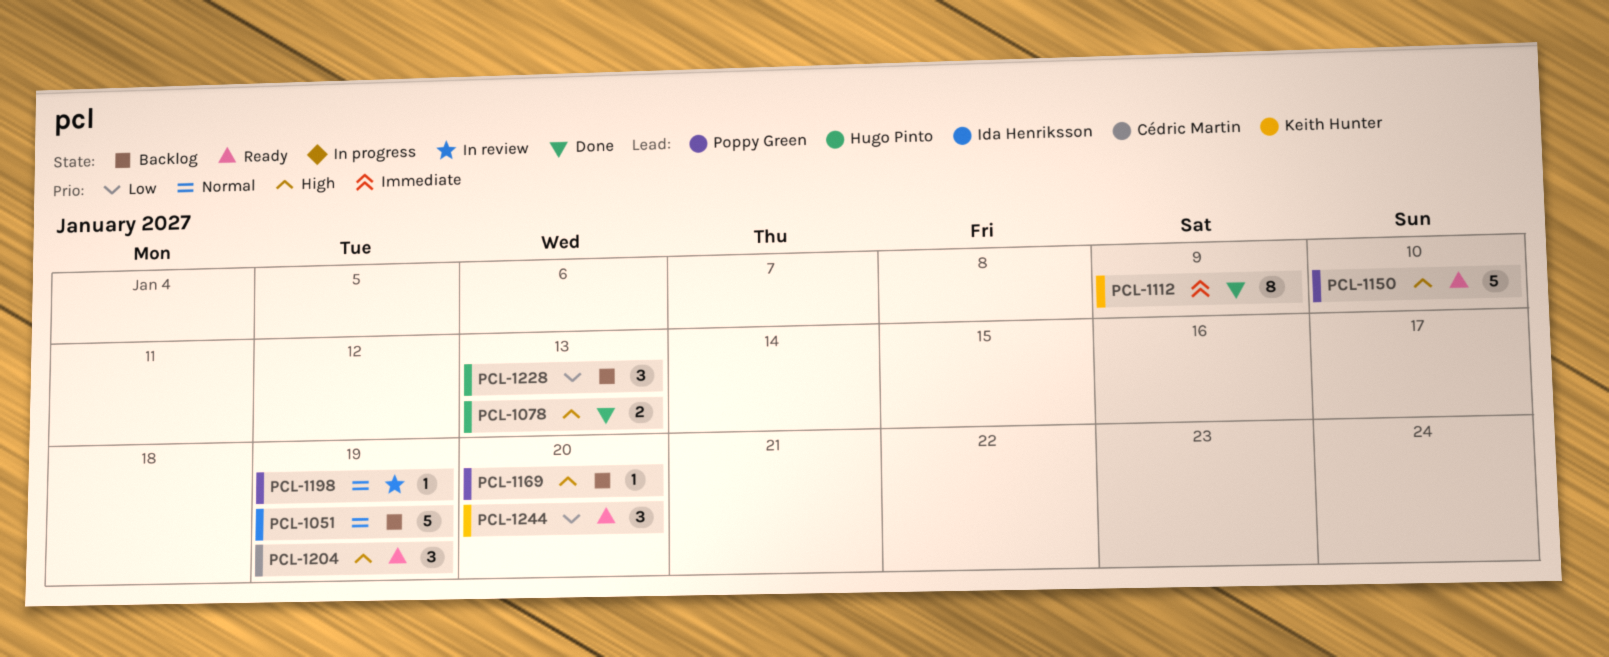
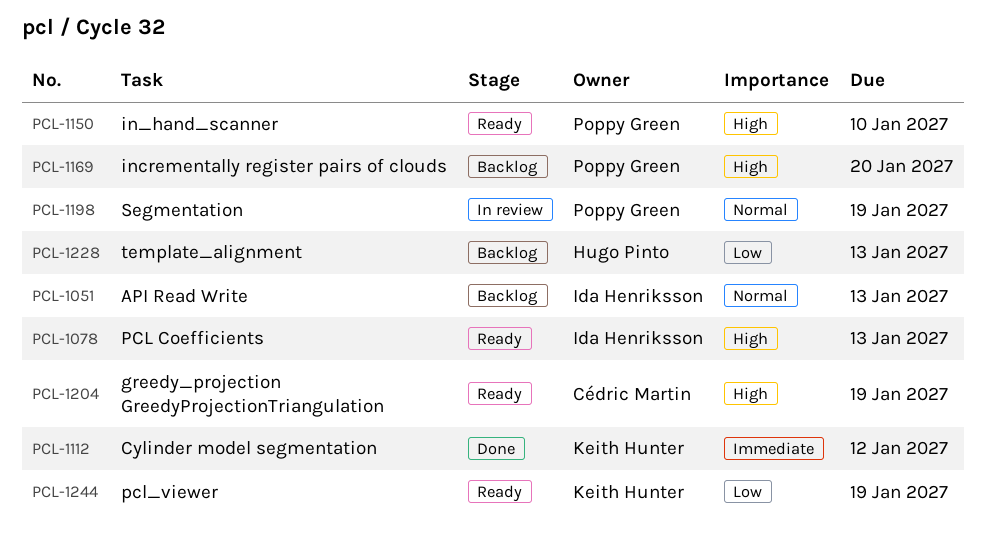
PCL-1051, due: Jan 19 -> Jan 13
PCL-1078, status: Done -> Ready
PCL-1078, owner: Hugo Pinto -> Ida Henriksson
PCL-1112, due: Jan 9 -> Jan 12
PCL-1244, due: Jan 20 -> Jan 19

